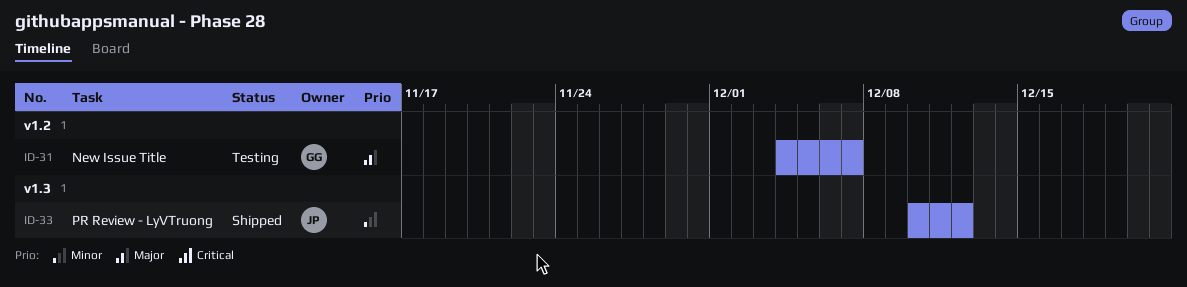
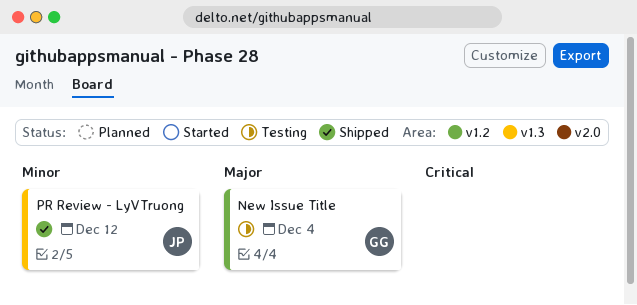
New Issue Title, due: Dec 7 -> Dec 4

